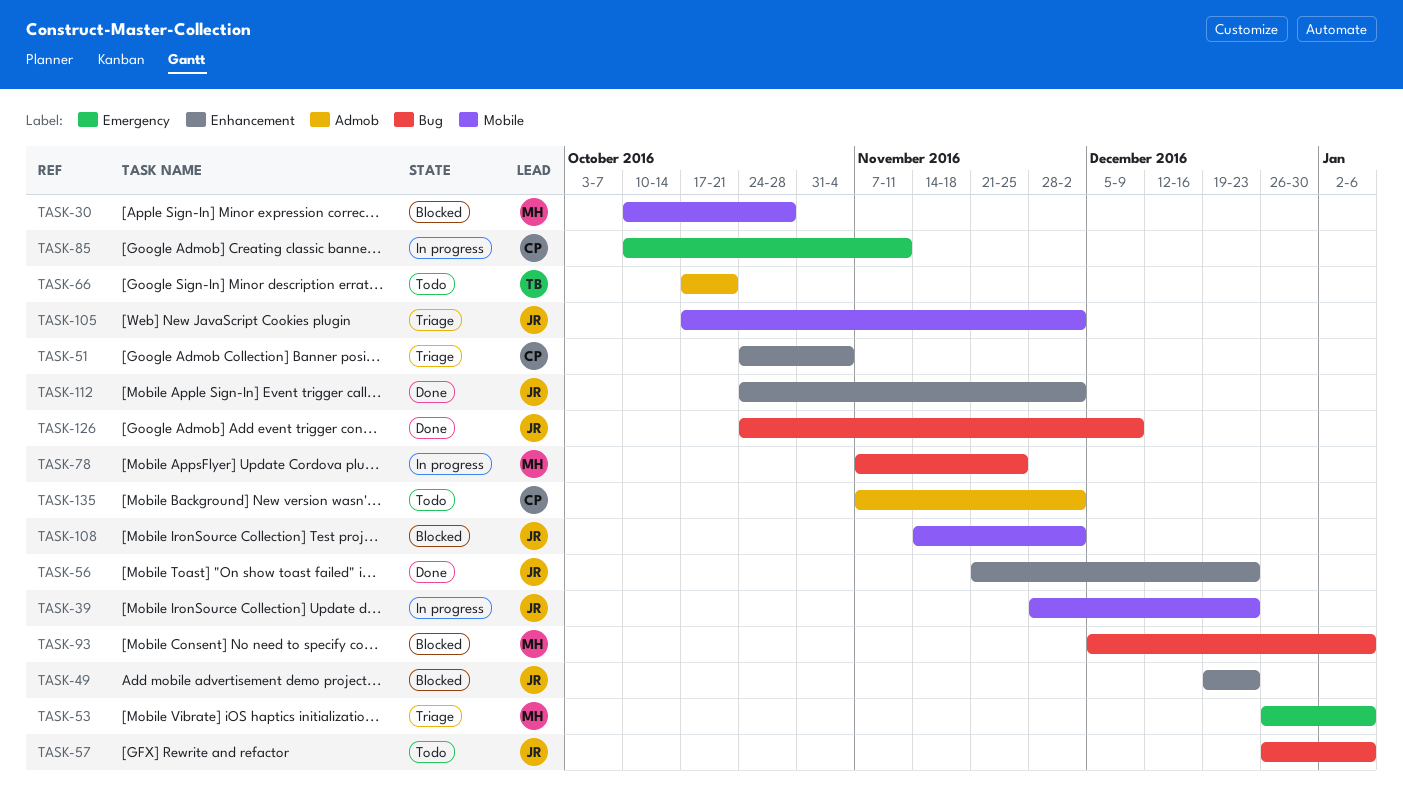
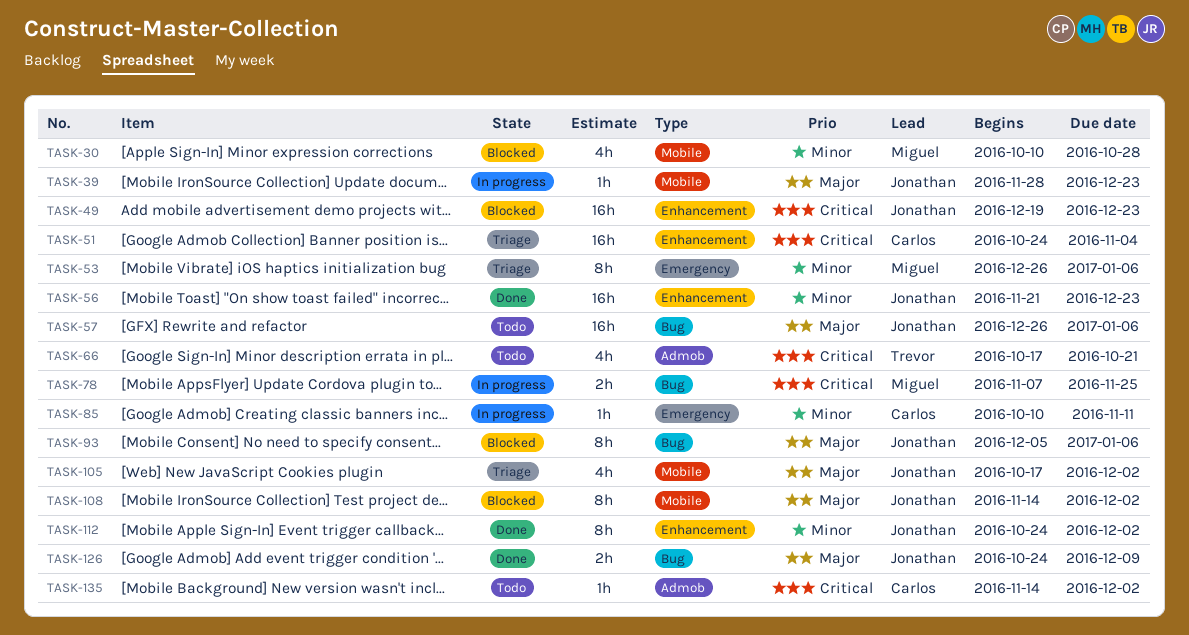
TASK-93, owner: Miguel -> Jonathan
TASK-135, start: Nov 7 -> Nov 14

